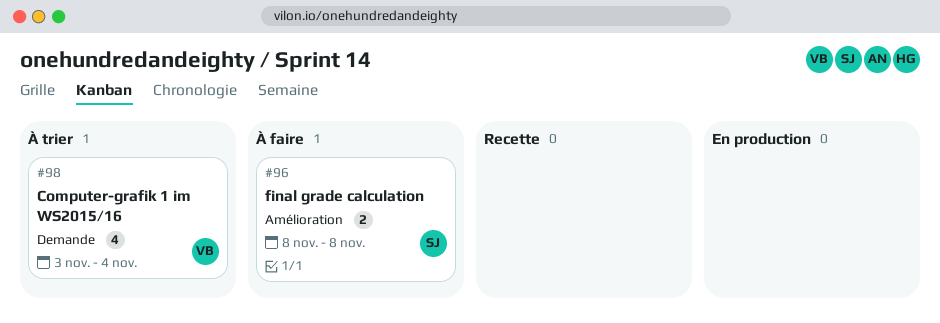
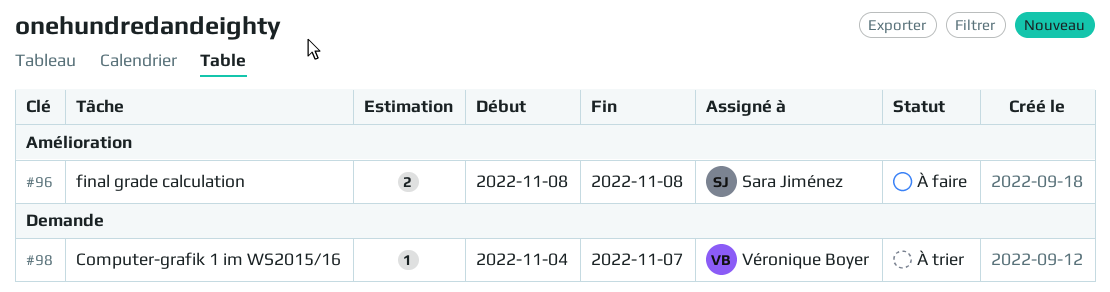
#98, estimate: 4 -> 1
#98, start: Nov 3 -> Nov 4
#98, due: Nov 4 -> Nov 7

